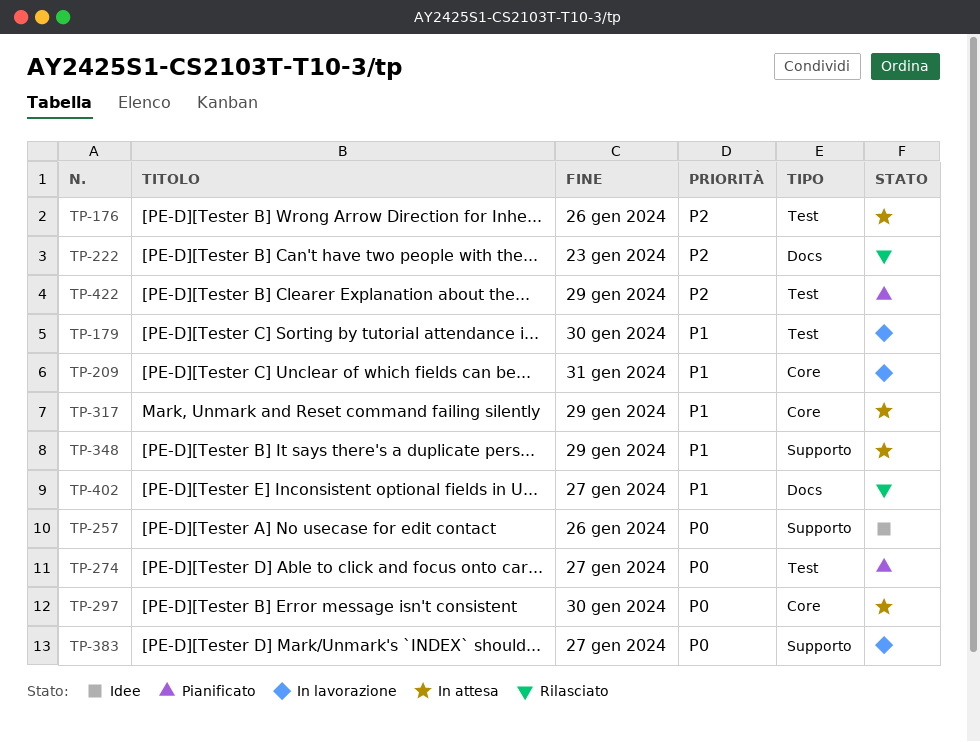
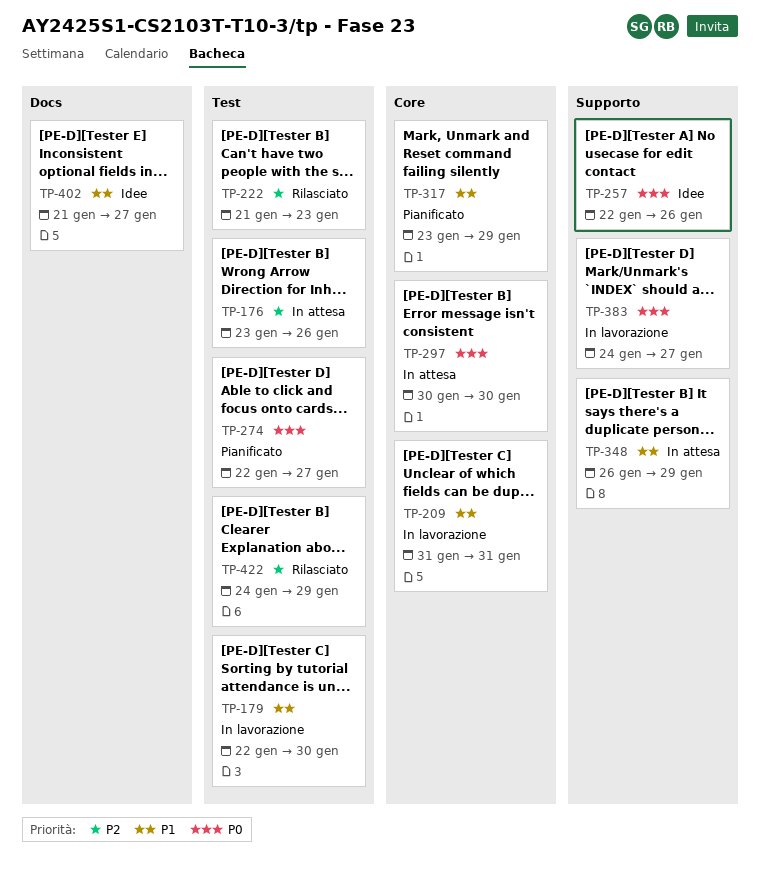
TP-222, label: Docs -> Test
TP-317, status: In attesa -> Pianificato
TP-402, status: Rilasciato -> Idee
TP-422, status: Pianificato -> Rilasciato

